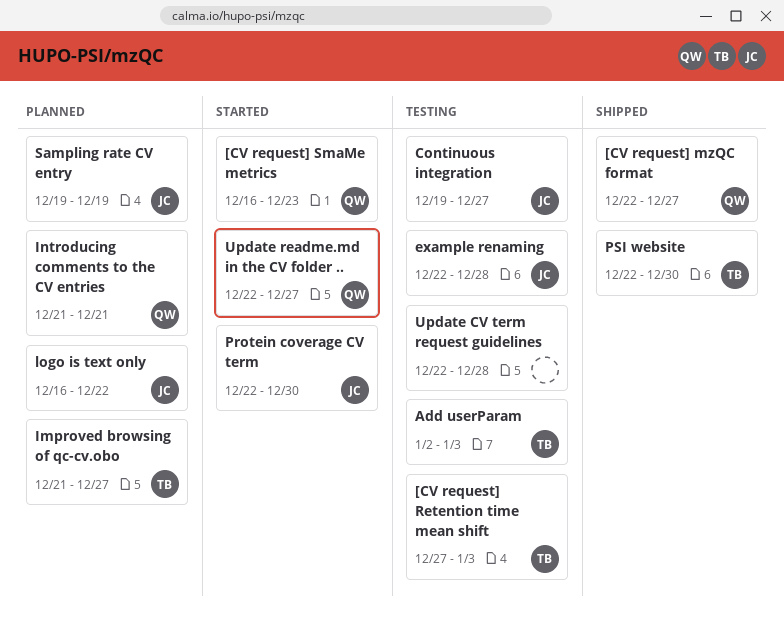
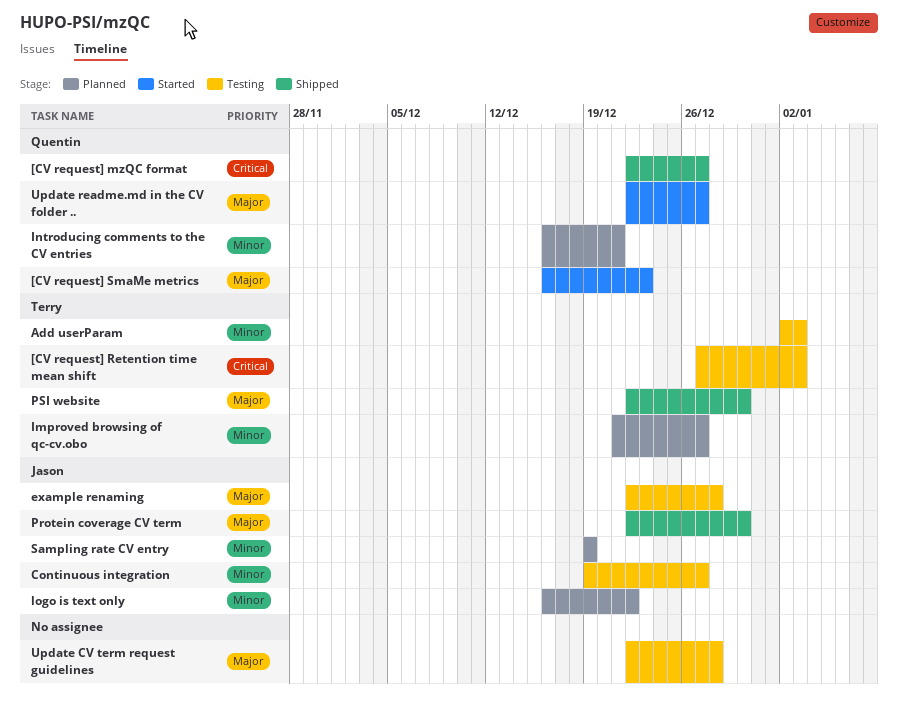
Introducing comments to the CV entries, start: Dec 21 -> Dec 16
Protein coverage CV term, status: Started -> Shipped

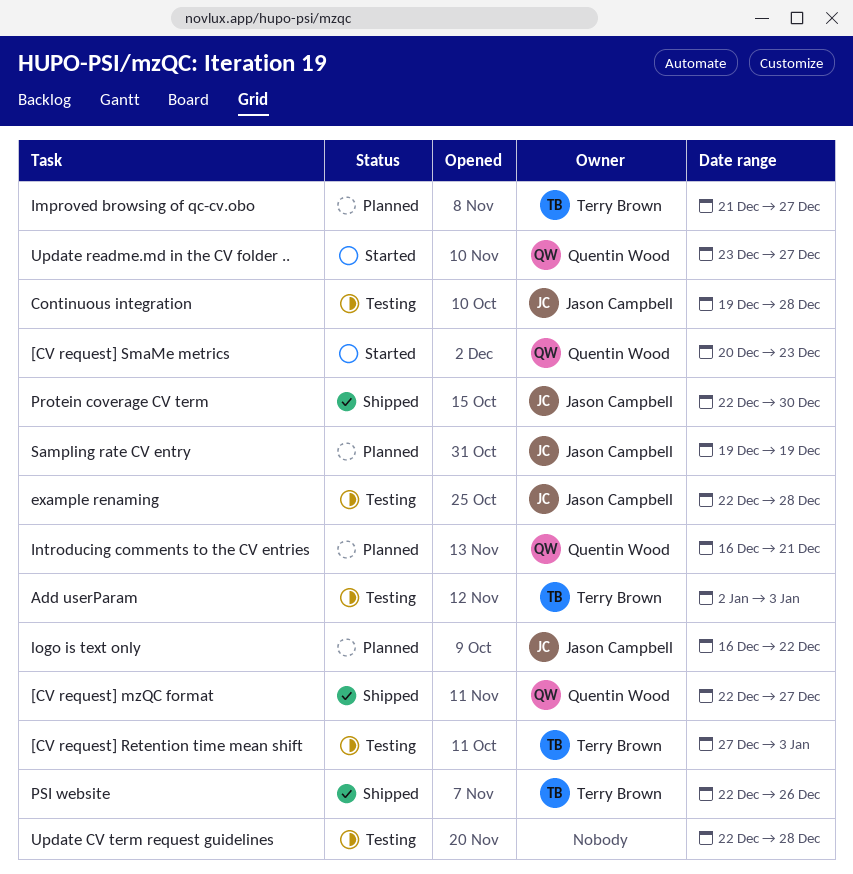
[CV request] SmaMe metrics, start: Dec 16 -> Dec 20
Continuous integration, due: Dec 27 -> Dec 28
PSI website, due: Dec 30 -> Dec 26
Update readme.md in the CV folder .., start: Dec 22 -> Dec 23

